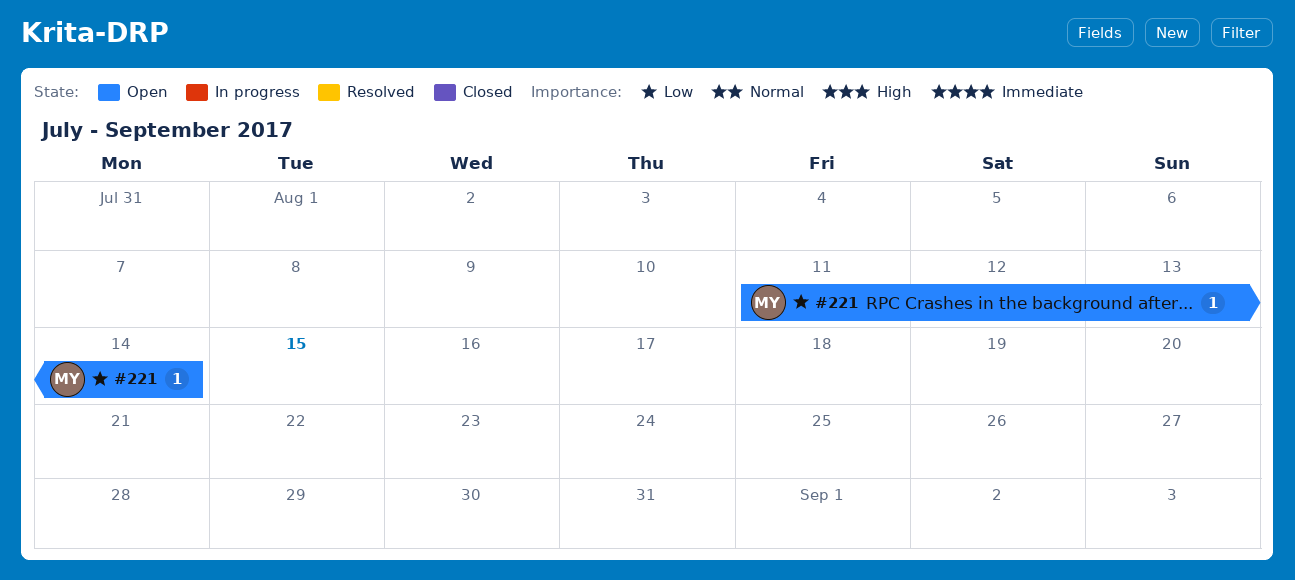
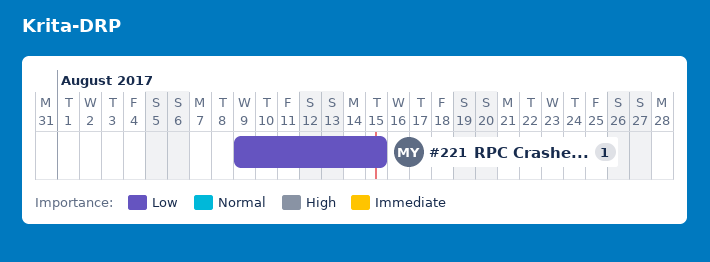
#221, start: Aug 11 -> Aug 9
#221, due: Aug 14 -> Aug 15

